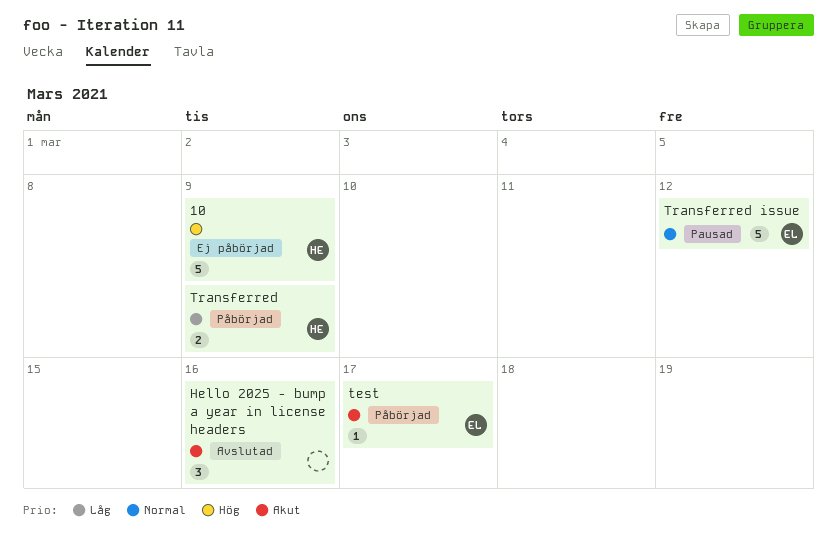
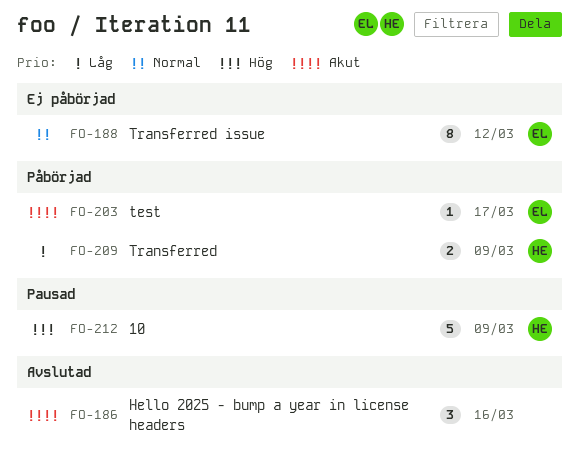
10, status: Ej påbörjad -> Pausad
Transferred issue, status: Pausad -> Ej påbörjad
Transferred issue, estimate: 5 -> 8

